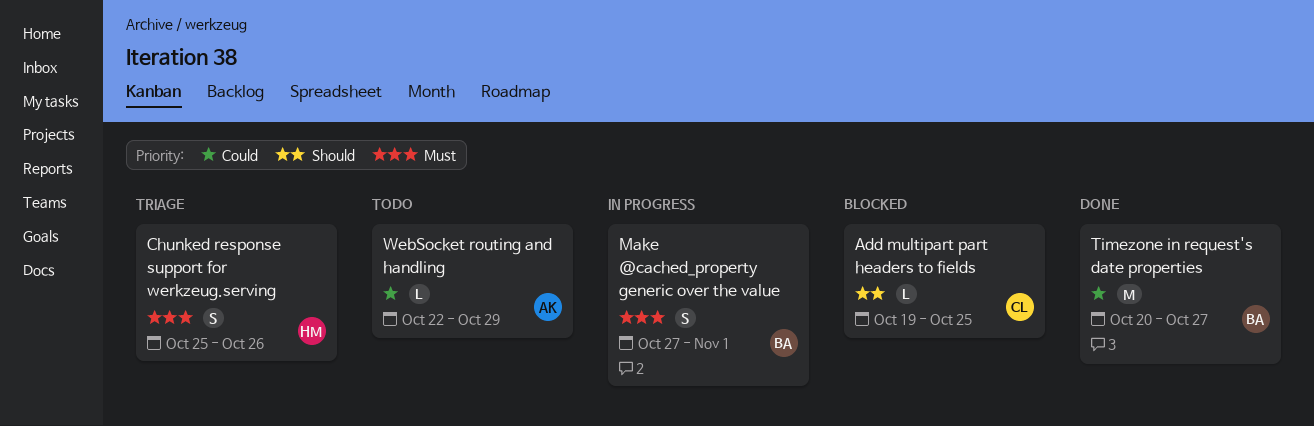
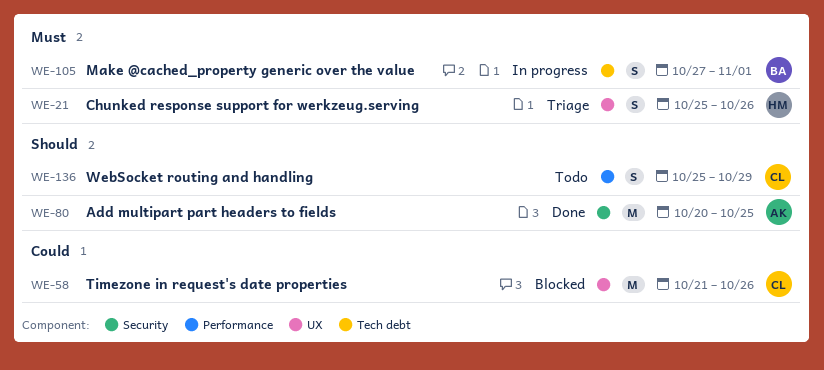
Add multipart part headers to fields, status: Blocked -> Done
Add multipart part headers to fields, owner: CL -> AK
Add multipart part headers to fields, estimate: L -> M
Add multipart part headers to fields, start: Oct 19 -> Oct 20
Timezone in request's date properties, status: Done -> Blocked
Timezone in request's date properties, owner: BA -> CL
Timezone in request's date properties, start: Oct 20 -> Oct 21
Timezone in request's date properties, due: Oct 27 -> Oct 26
WebSocket routing and handling, owner: AK -> CL
WebSocket routing and handling, priority: Could -> Should
WebSocket routing and handling, estimate: L -> S
WebSocket routing and handling, start: Oct 22 -> Oct 25

